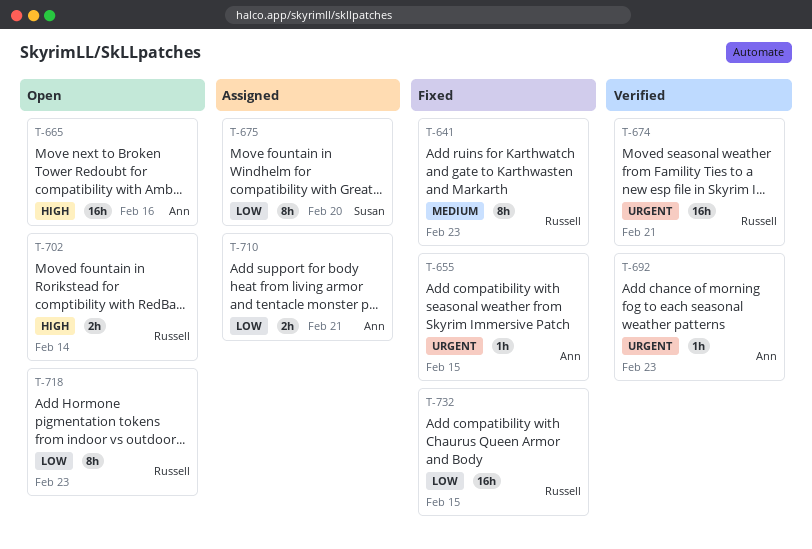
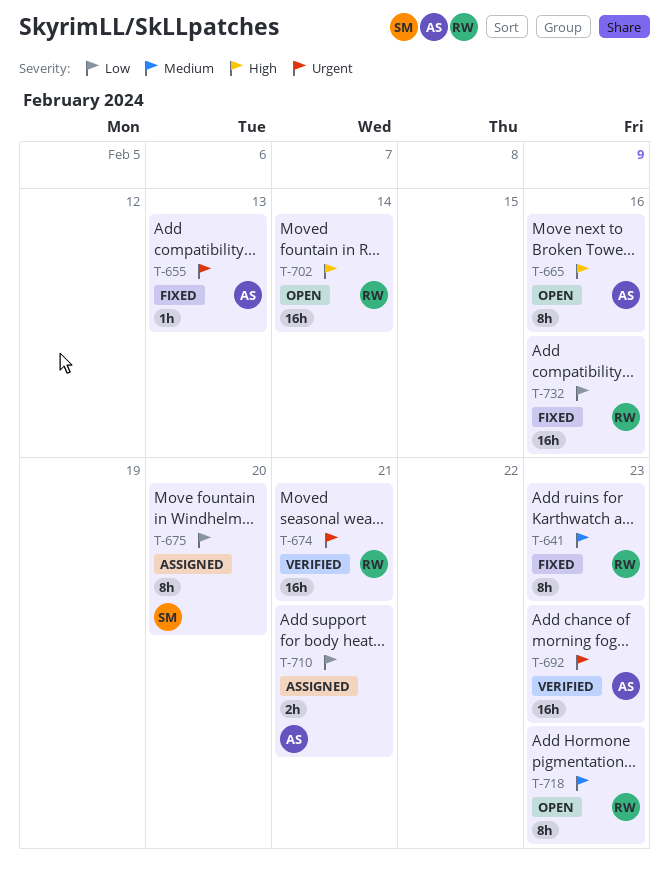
T-655, due: Feb 15 -> Feb 13
T-665, estimate: 16h -> 8h
T-692, estimate: 1h -> 16h
T-702, estimate: 2h -> 16h
T-718, priority: Low -> Medium
T-732, due: Feb 15 -> Feb 16

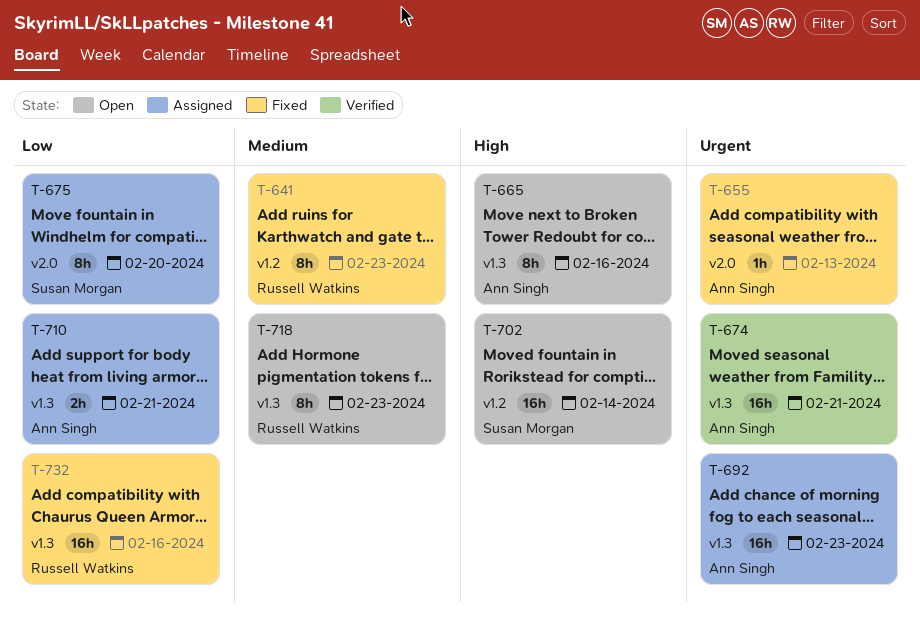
T-674, owner: Russell Watkins -> Ann Singh
T-692, status: Verified -> Assigned
T-702, owner: Russell Watkins -> Susan Morgan

